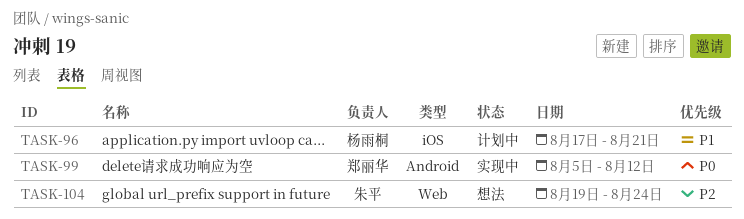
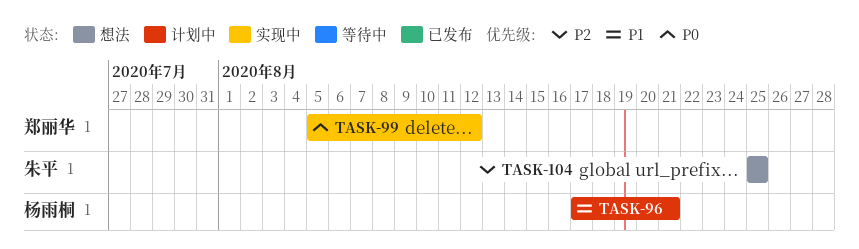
TASK-104, start: Aug 19 -> Aug 25
TASK-104, due: Aug 24 -> Aug 25

